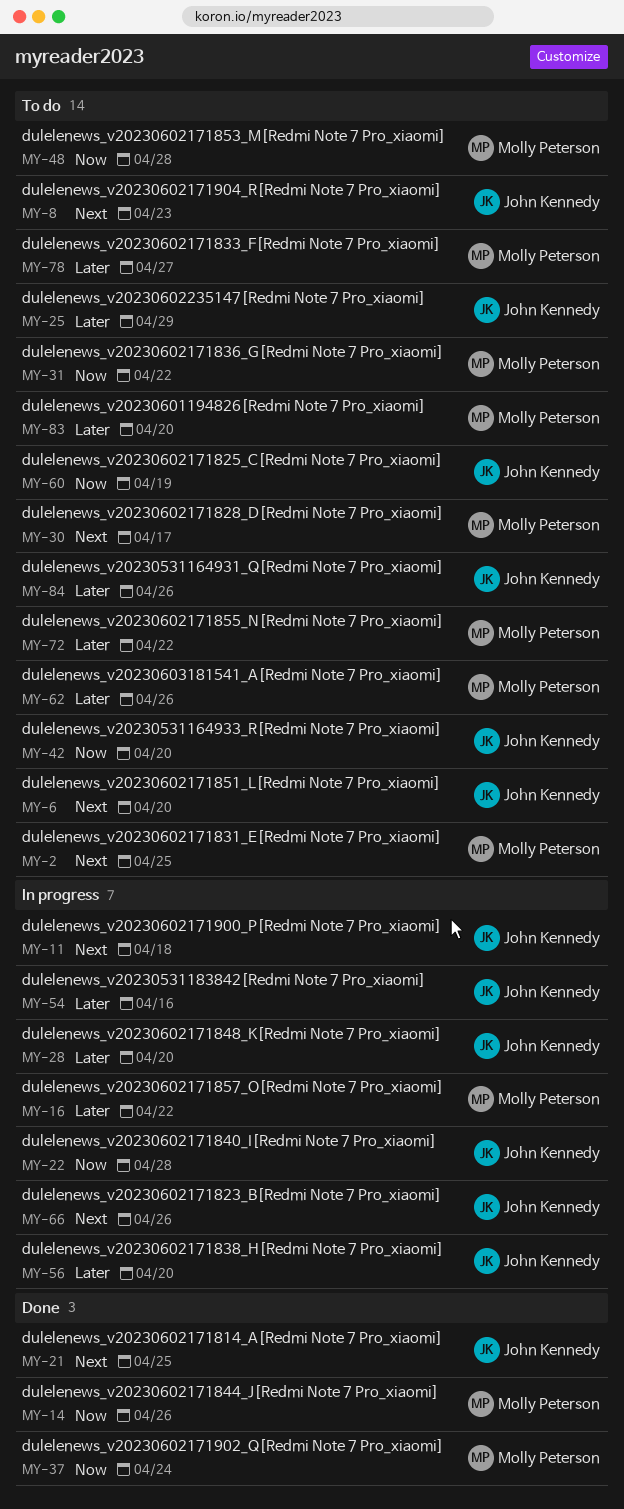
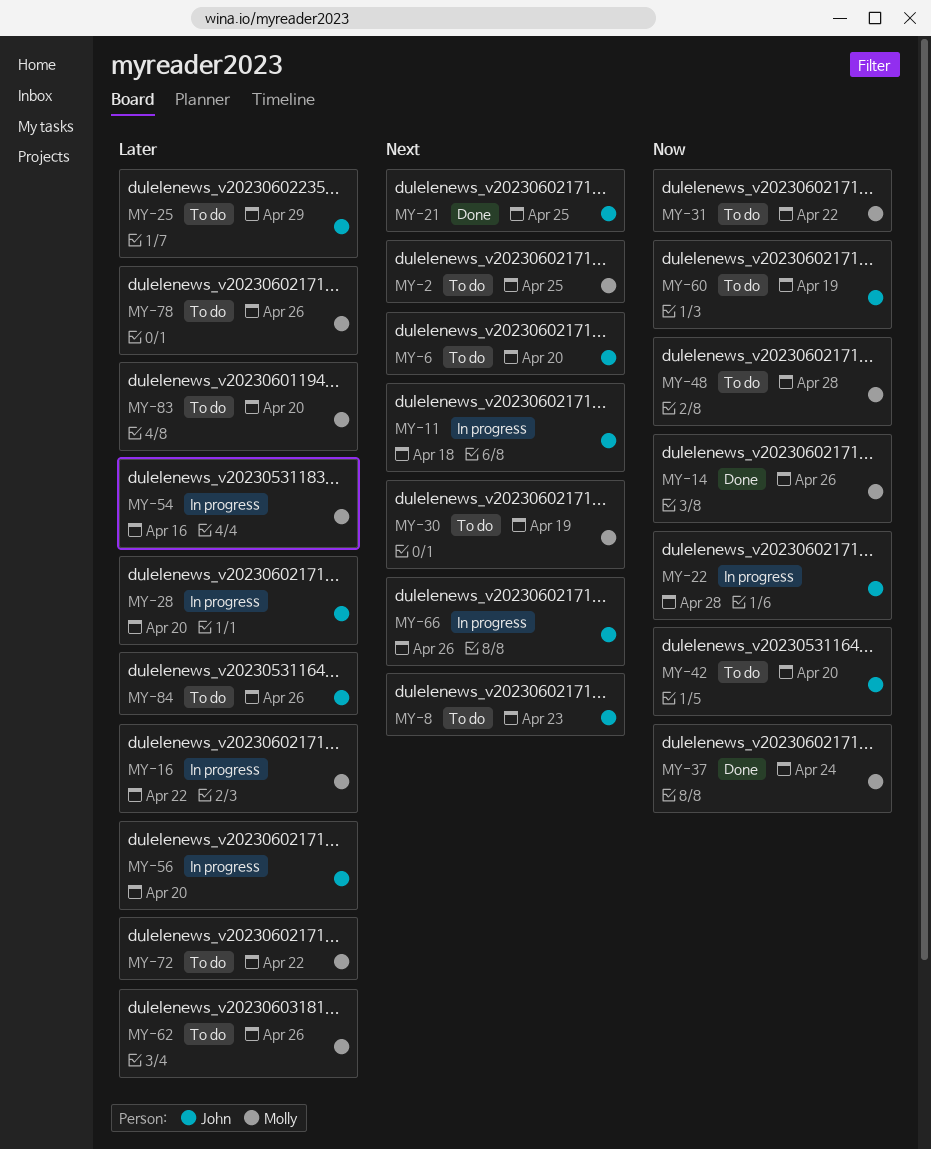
MY-30, due: Apr 17 -> Apr 19
MY-54, owner: John Kennedy -> Molly Peterson
MY-78, due: Apr 27 -> Apr 26

